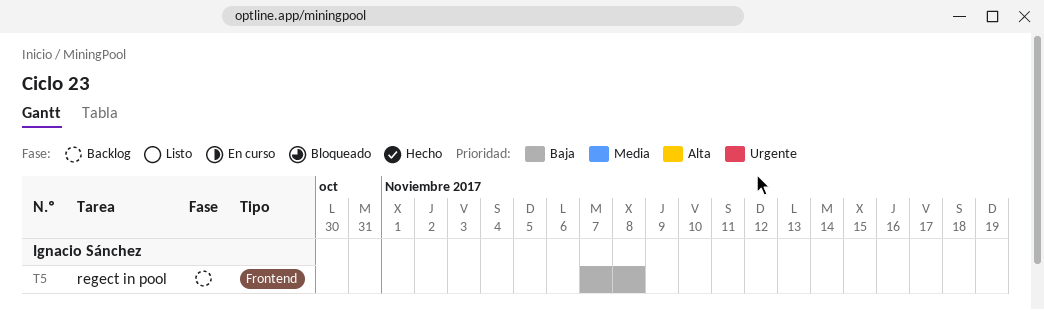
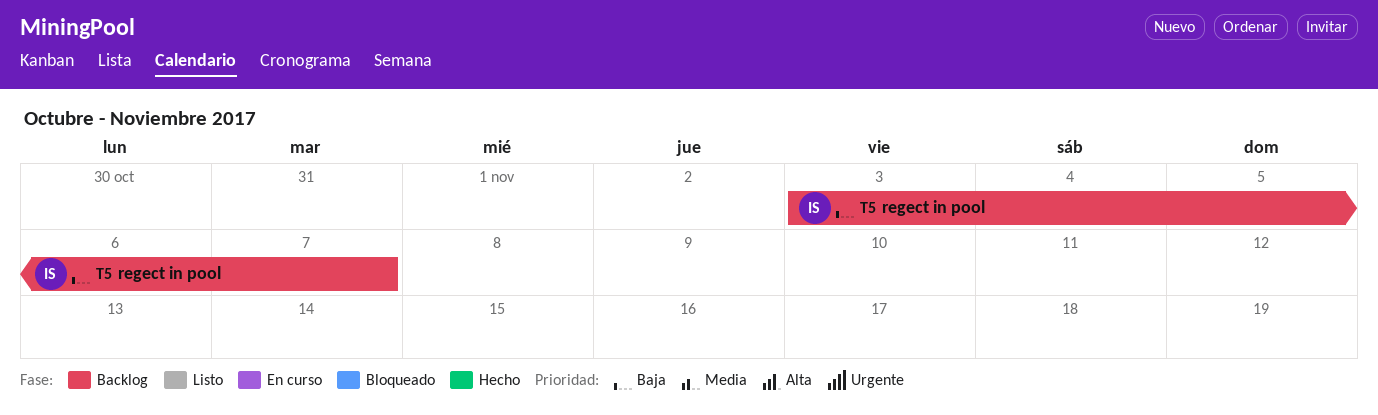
T5, start: Nov 7 -> Nov 3
T5, due: Nov 8 -> Nov 7

